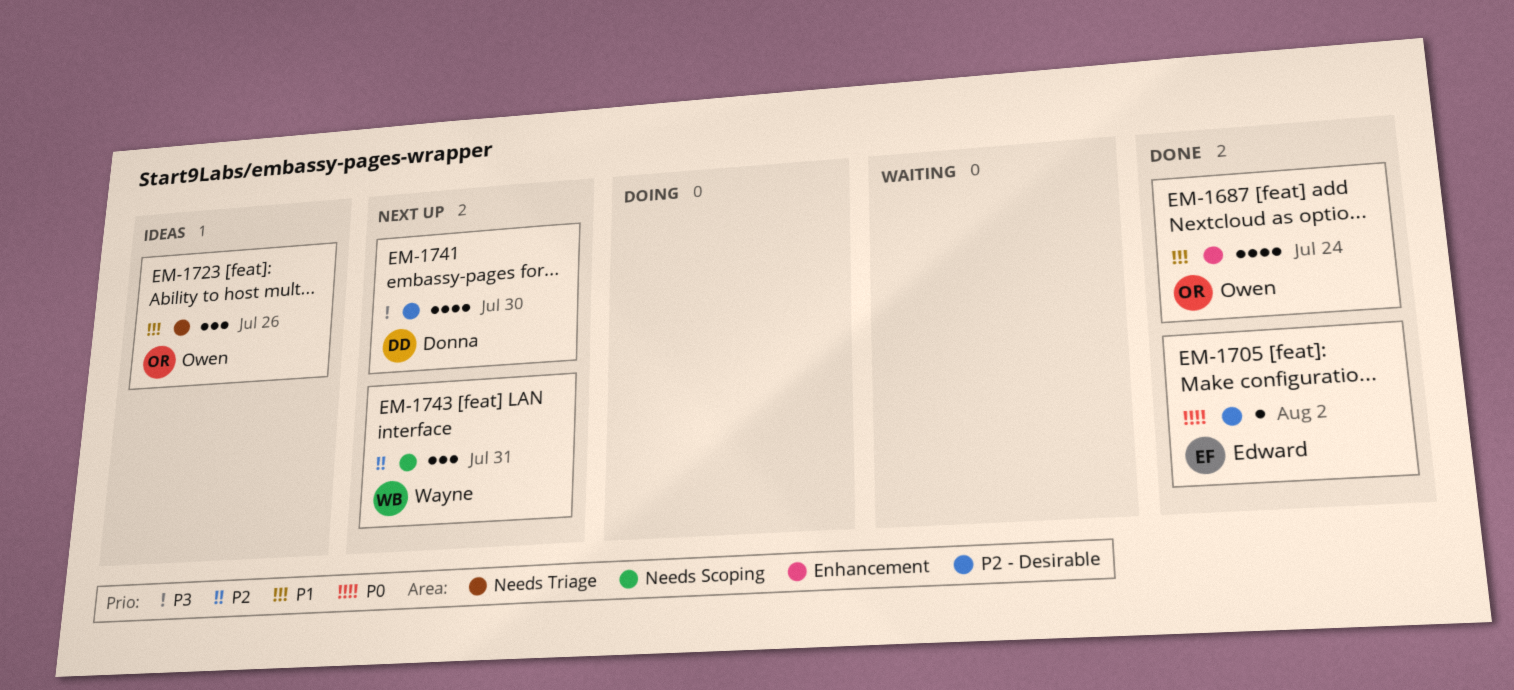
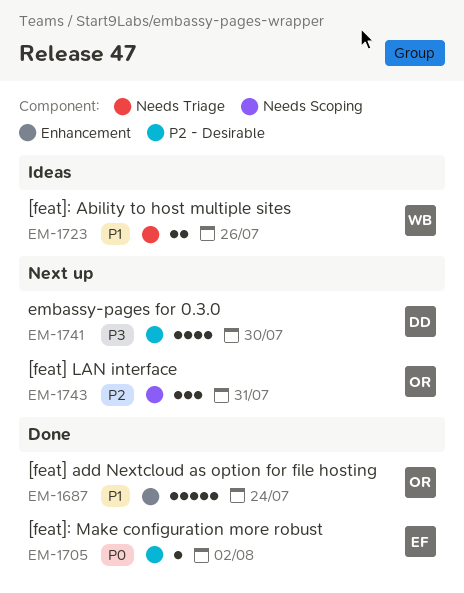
EM-1687, estimate: 4 -> 5
EM-1723, owner: Owen -> Wayne
EM-1723, estimate: 3 -> 2
EM-1743, owner: Wayne -> Owen

